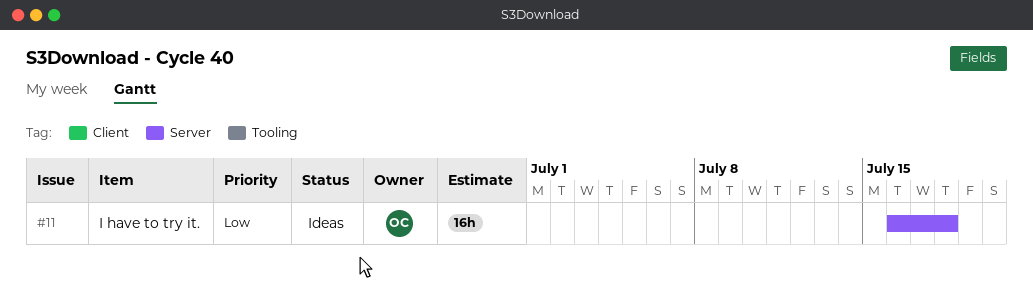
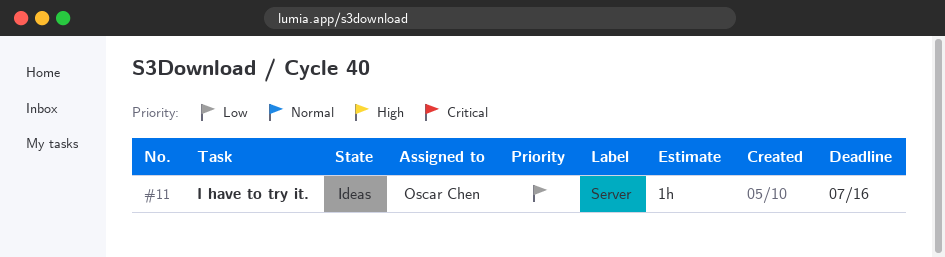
#11, estimate: 16h -> 1h
#11, due: Jul 18 -> Jul 16

